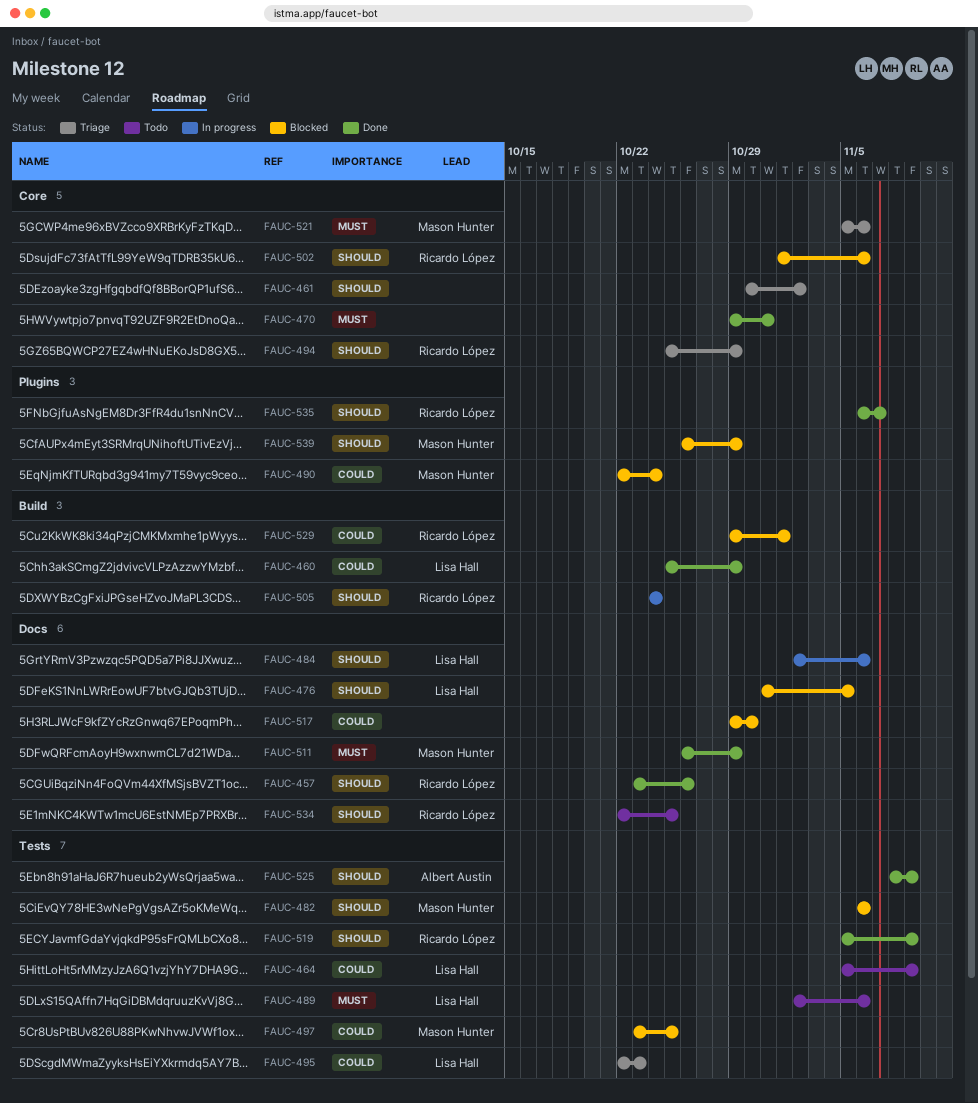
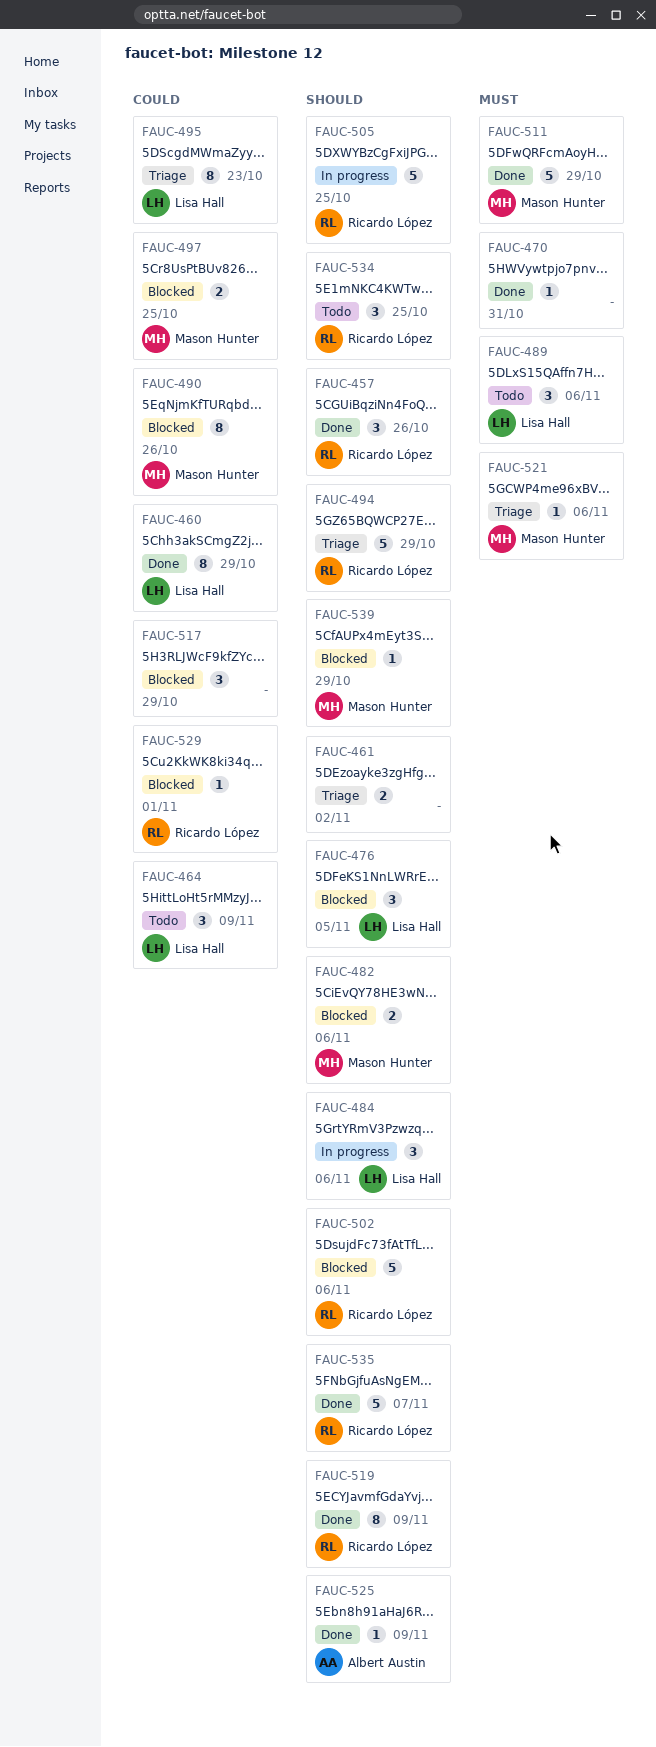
FAUC-490, due: Oct 24 -> Oct 26
FAUC-505, due: Oct 24 -> Oct 25
FAUC-517, due: Oct 30 -> Oct 29

